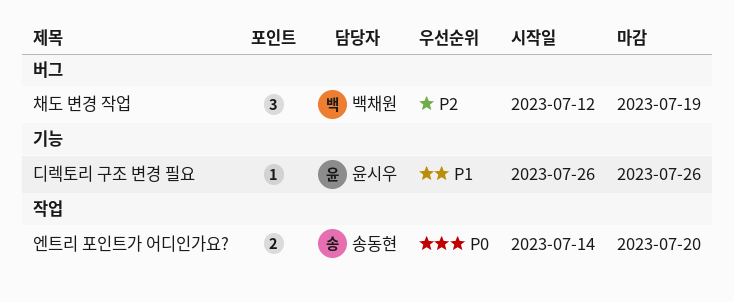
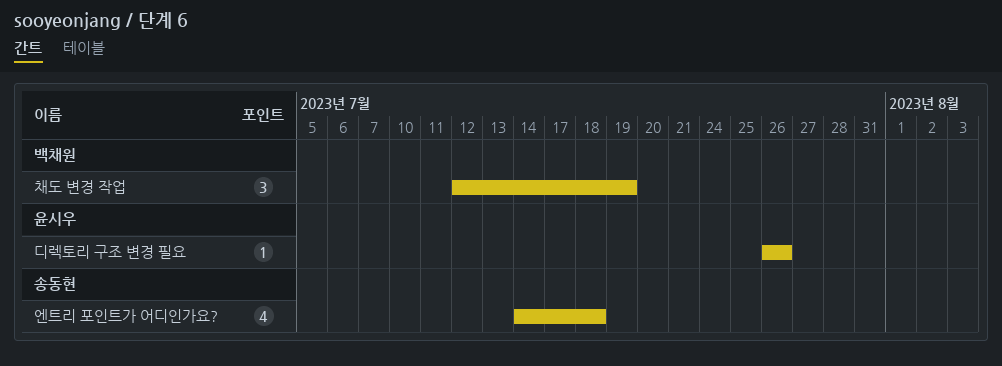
엔트리 포인트가 어디인가요?, estimate: 2 -> 4
엔트리 포인트가 어디인가요?, due: Jul 20 -> Jul 18

